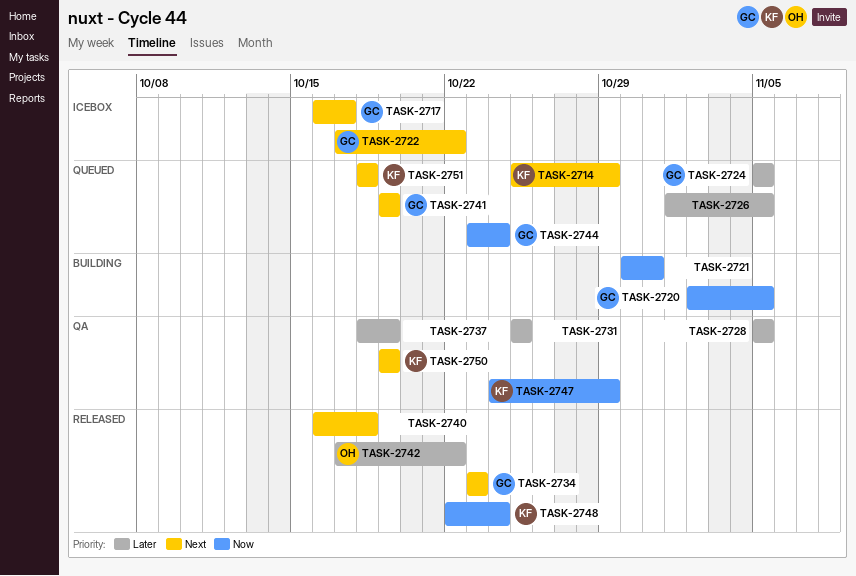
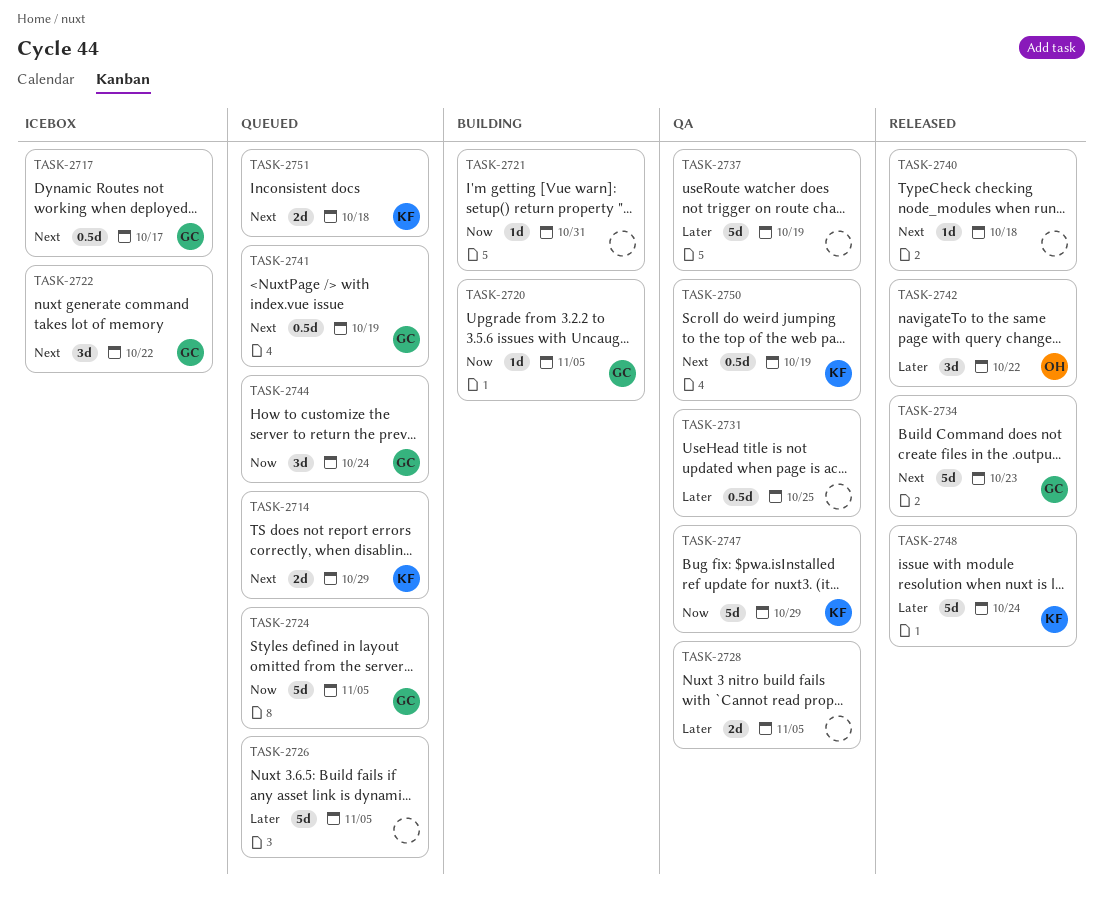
TASK-2724, priority: Later -> Now
TASK-2748, priority: Now -> Later

